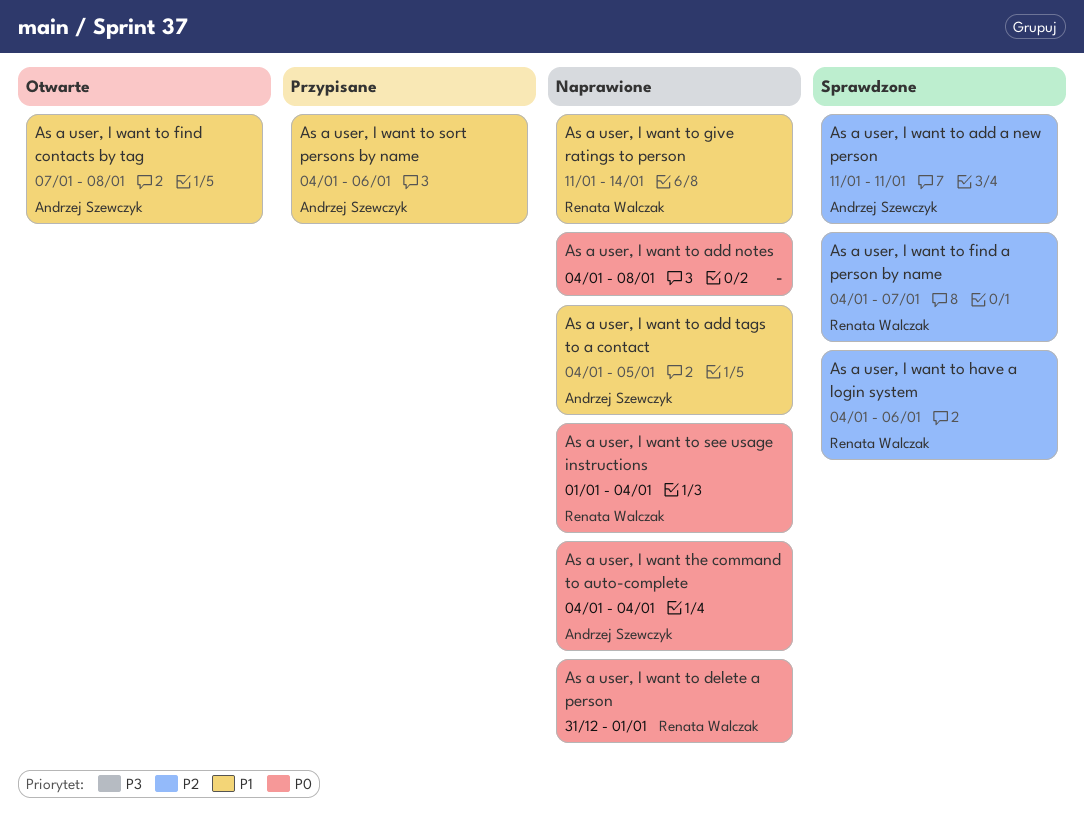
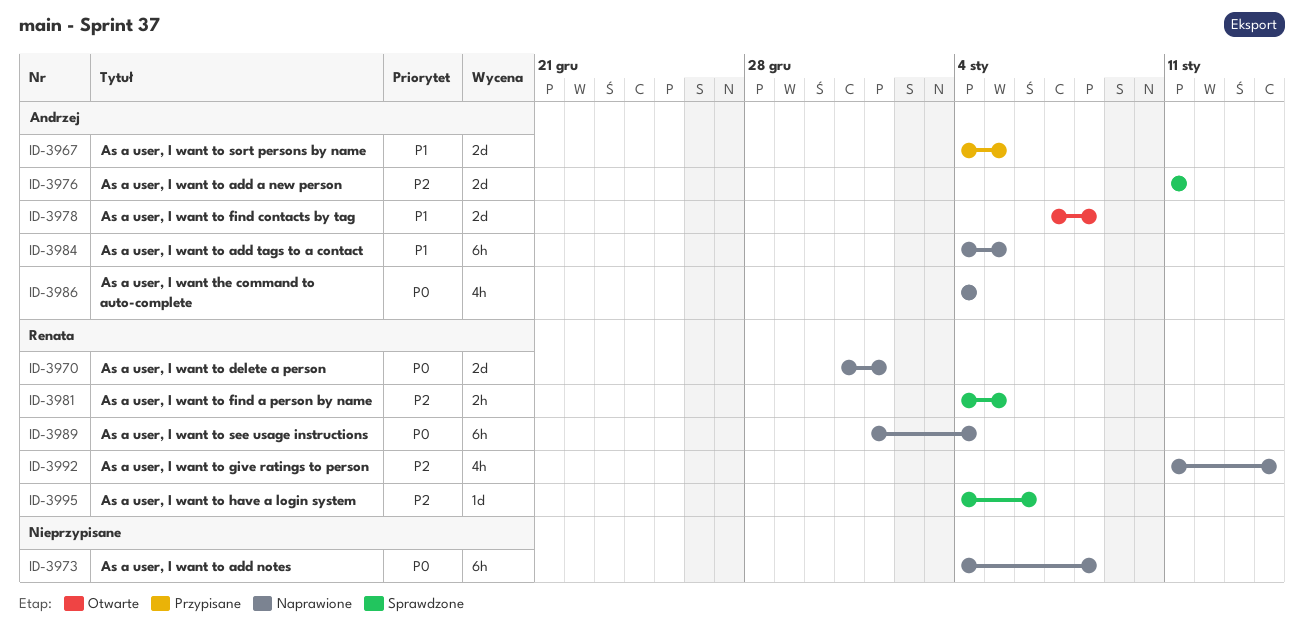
As a user, I want to find a person by name, due: Jan 7 -> Jan 5
As a user, I want to give ratings to person, priority: P1 -> P2
As a user, I want to sort persons by name, due: Jan 6 -> Jan 5

